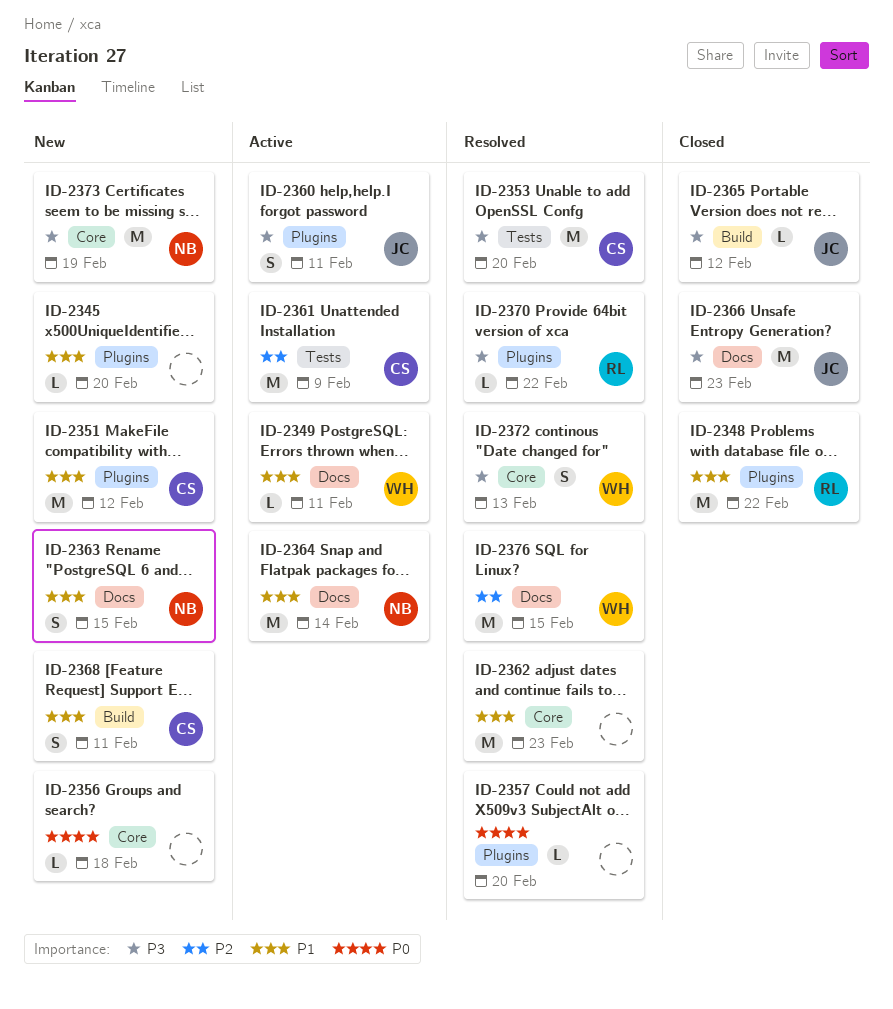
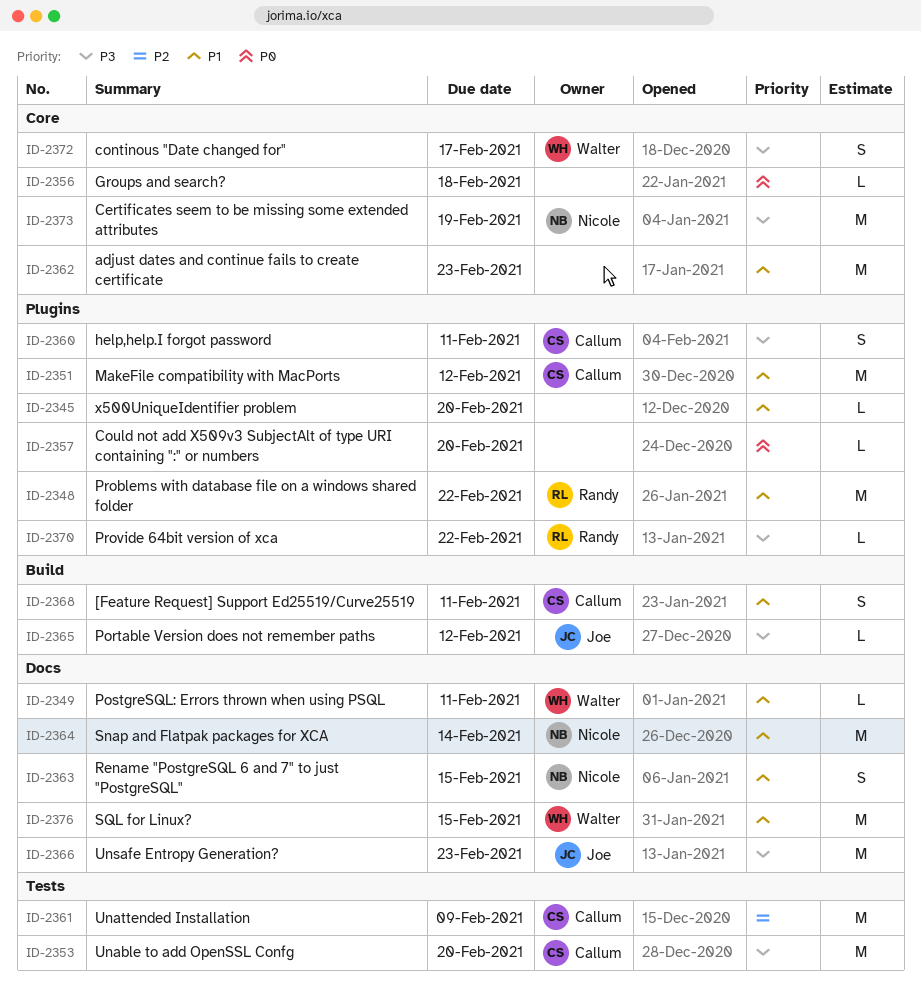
ID-2360, owner: Joe -> Callum
ID-2372, due: Feb 13 -> Feb 17
ID-2376, priority: P2 -> P1

